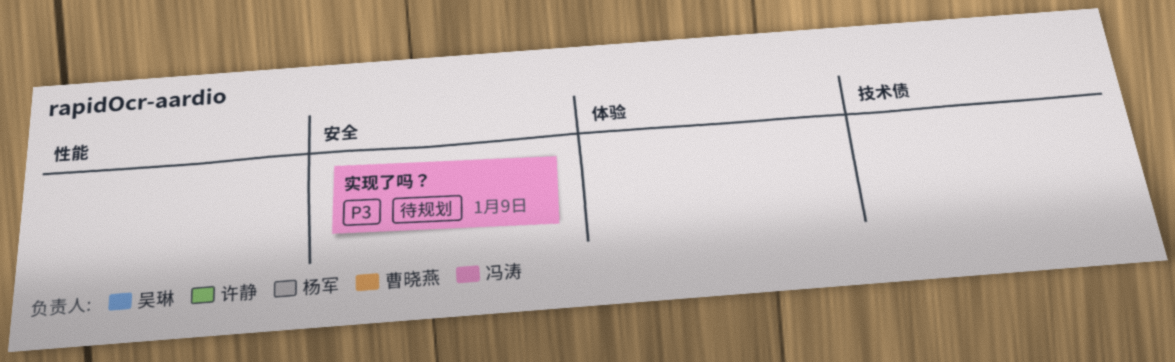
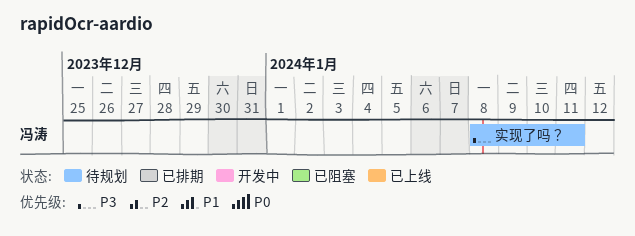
实现了吗？, due: Jan 9 -> Jan 11

